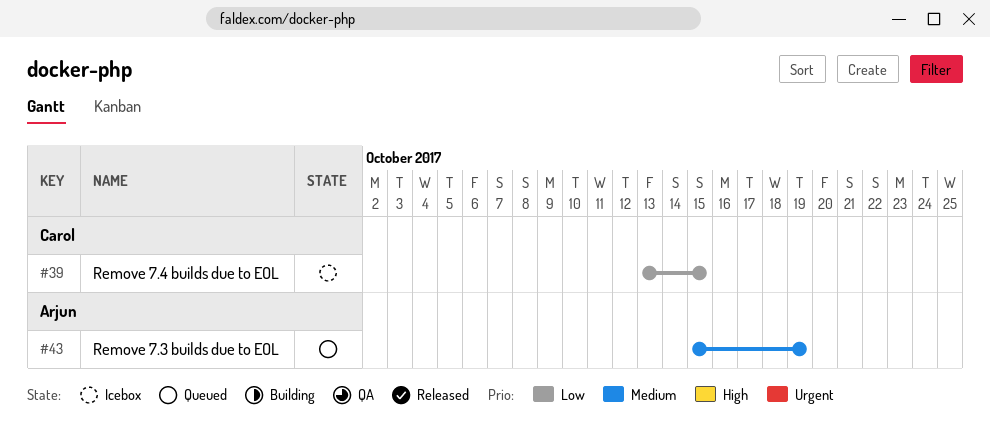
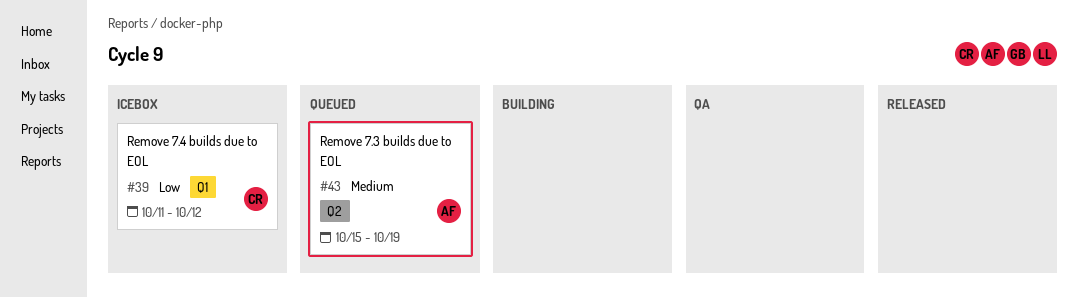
#39, start: Oct 13 -> Oct 11
#39, due: Oct 15 -> Oct 12

